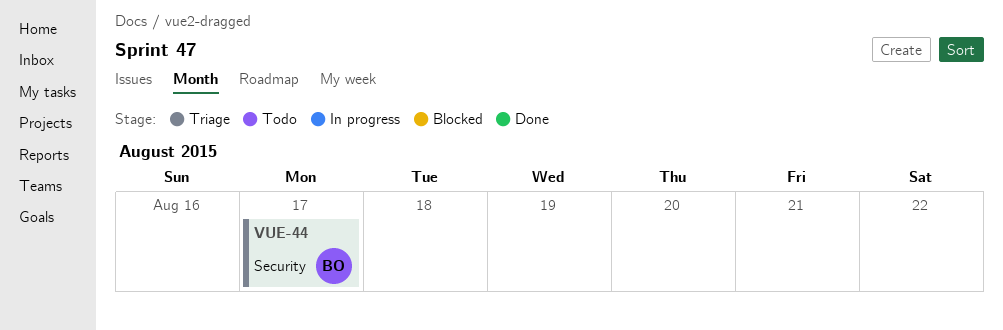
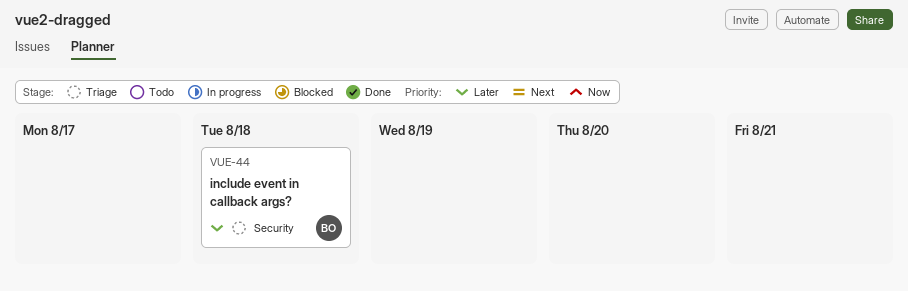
VUE-44, due: Aug 17 -> Aug 18

